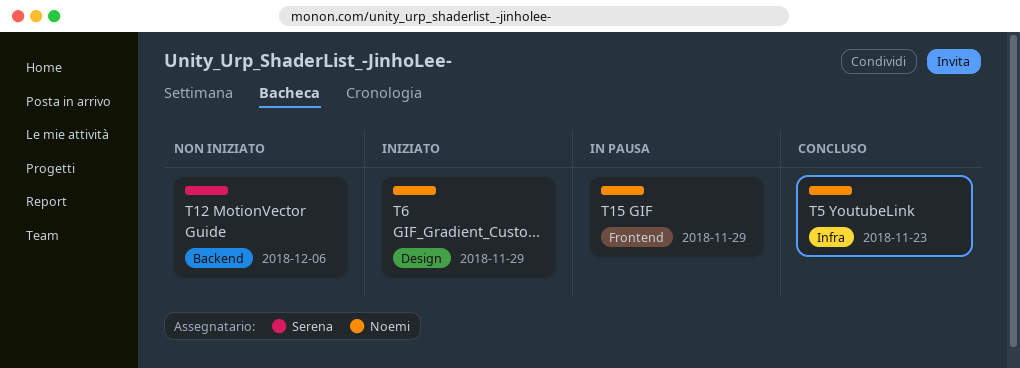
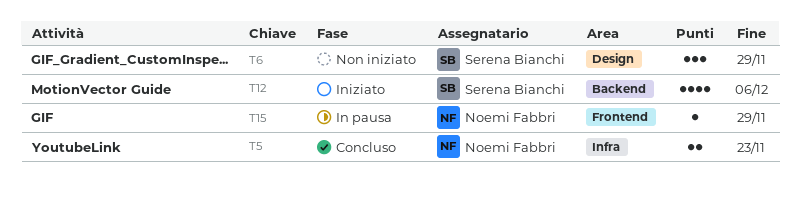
T6, status: Iniziato -> Non iniziato
T6, owner: Noemi Fabbri -> Serena Bianchi
T12, status: Non iniziato -> Iniziato

